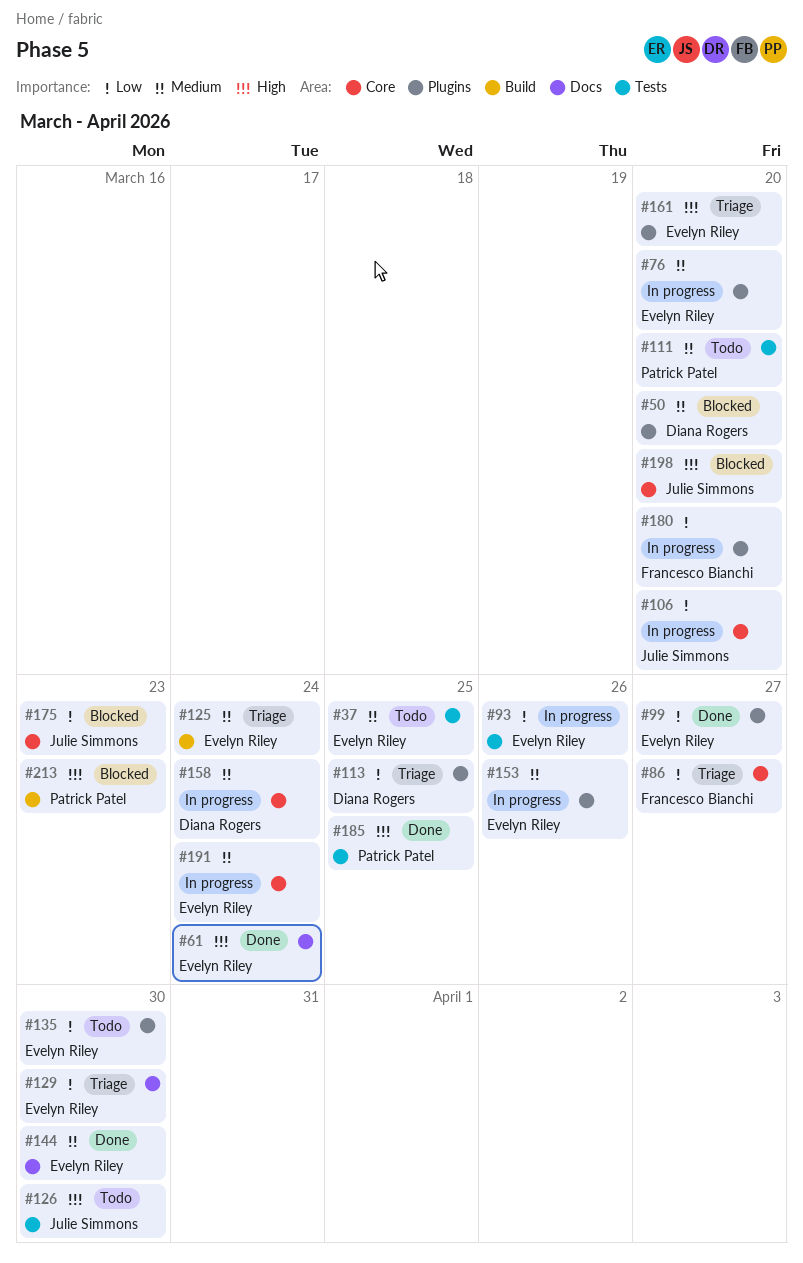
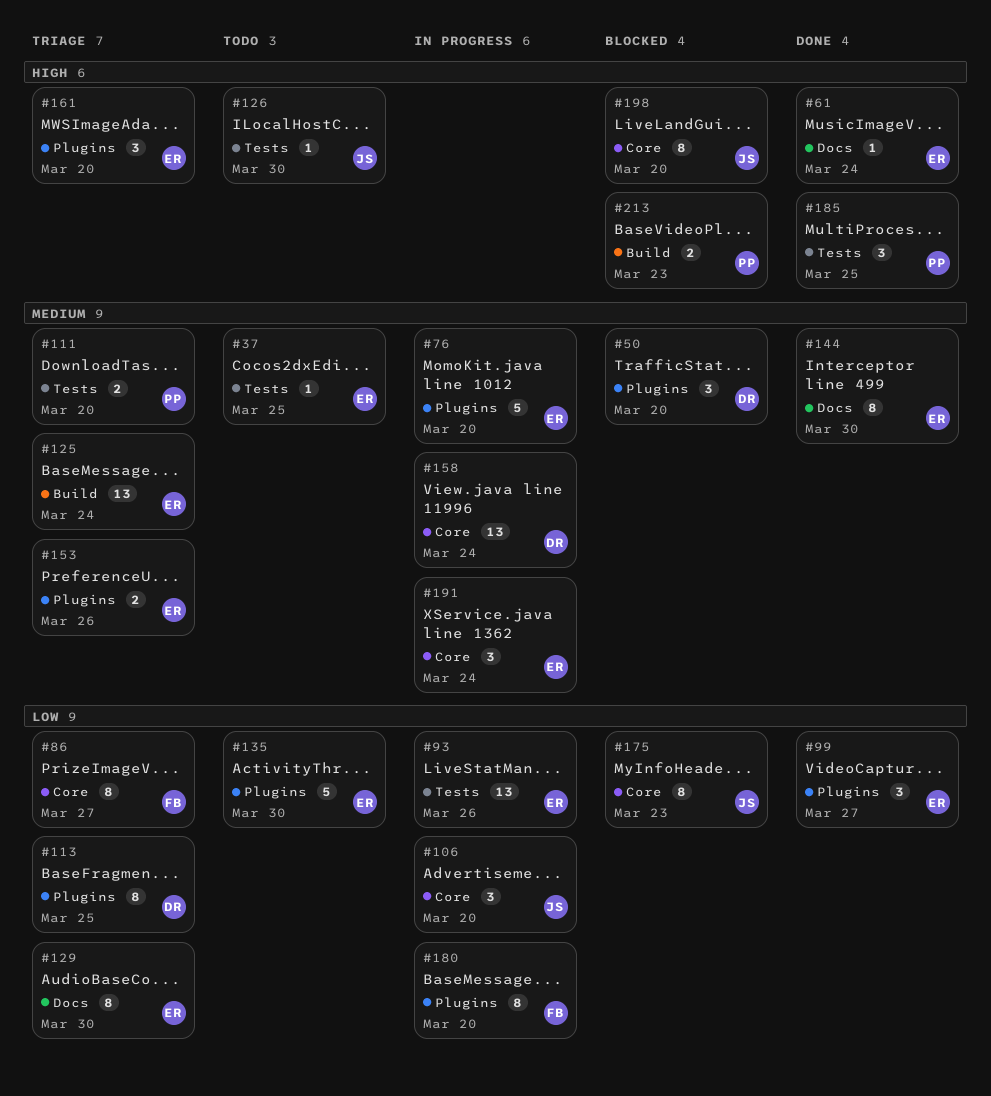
#111, status: Todo -> Triage
#153, status: In progress -> Triage

